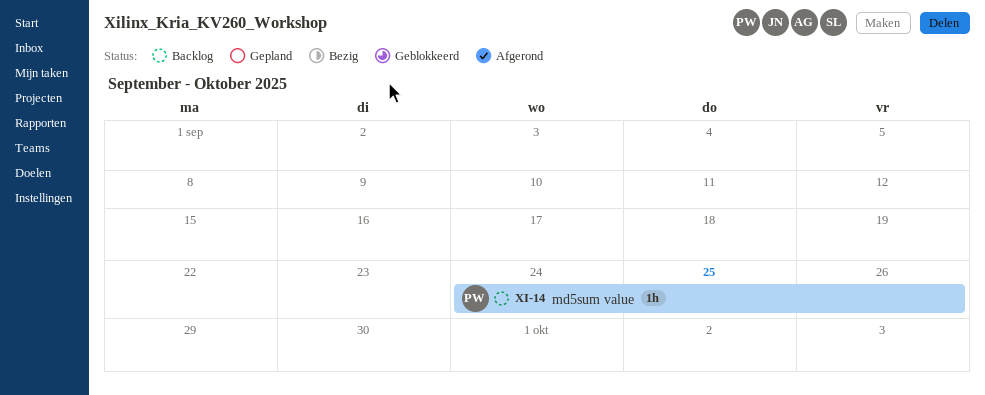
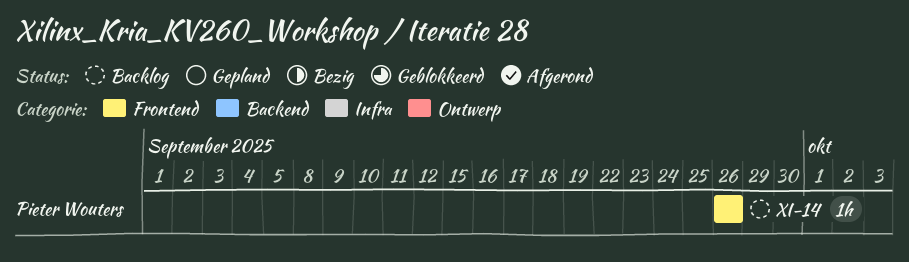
XI-14, start: Sep 24 -> Sep 26

